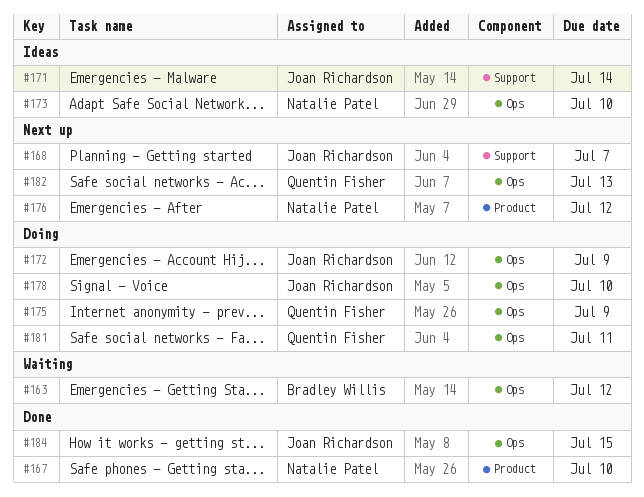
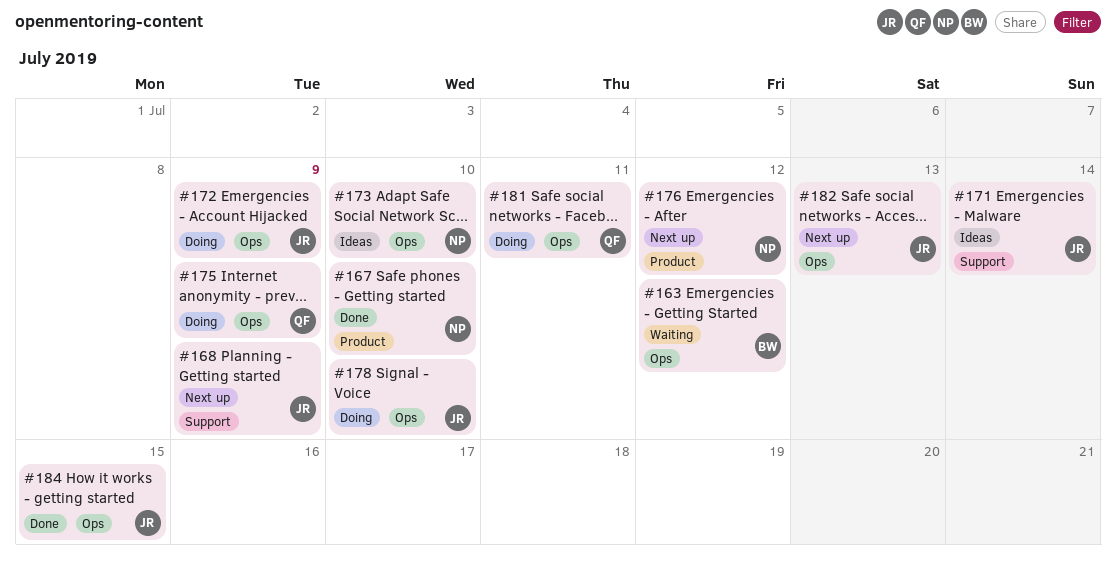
#168, due: Jul 7 -> Jul 9
#182, owner: Quentin Fisher -> Joan Richardson

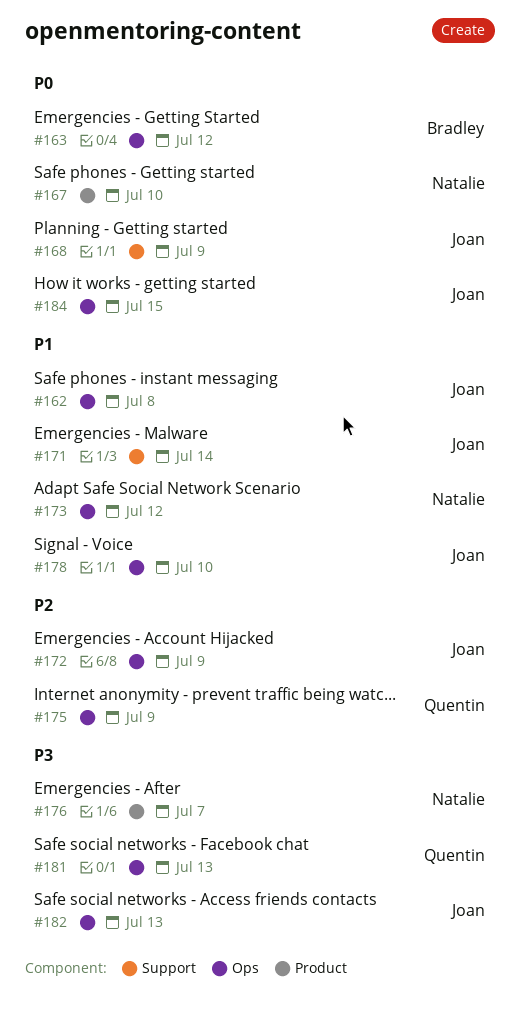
#162: none -> present
#173, due: Jul 10 -> Jul 12
#176, due: Jul 12 -> Jul 7
#181, due: Jul 11 -> Jul 13

